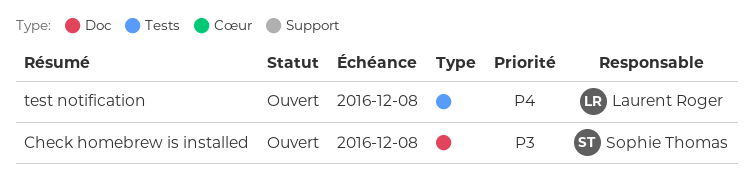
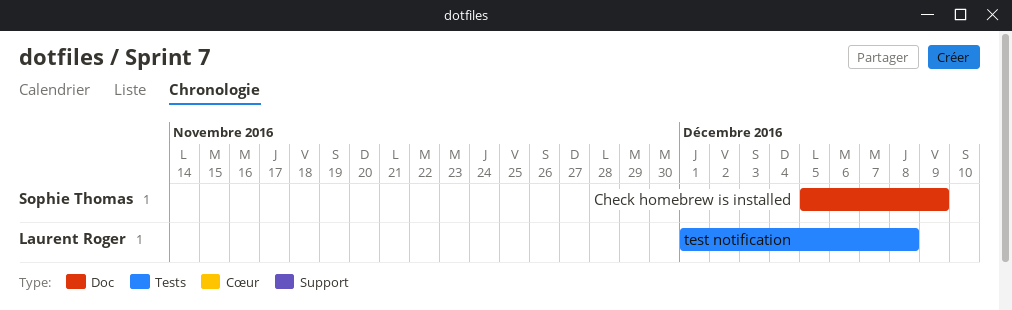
Check homebrew is installed, due: Dec 8 -> Dec 9

